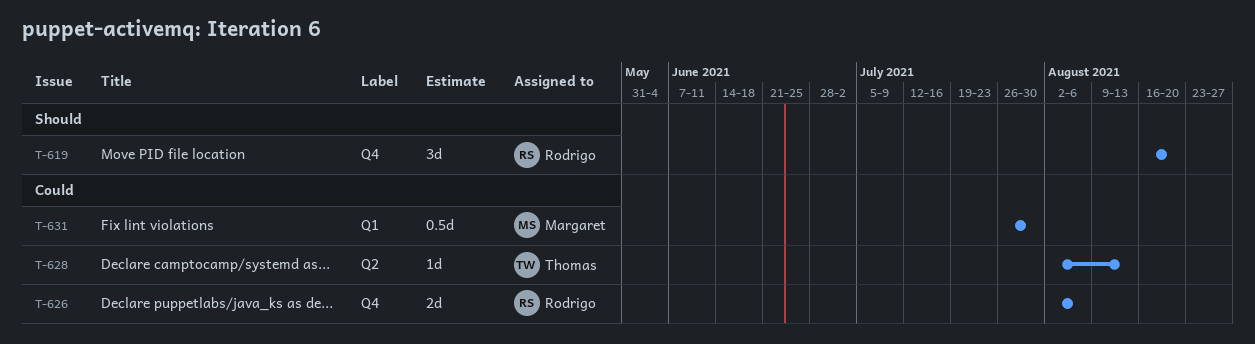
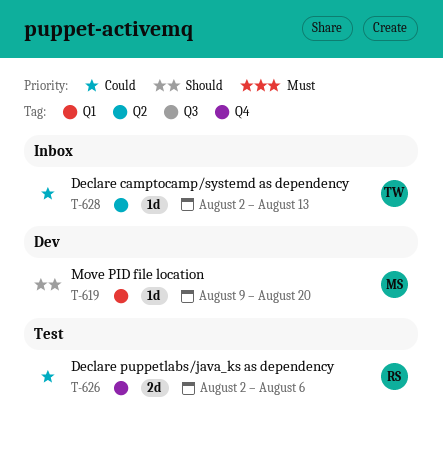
T-619, owner: Rodrigo -> Margaret
T-619, label: Q4 -> Q1
T-619, estimate: 3d -> 1d
T-619, start: Aug 16 -> Aug 9
T-631: present -> none

